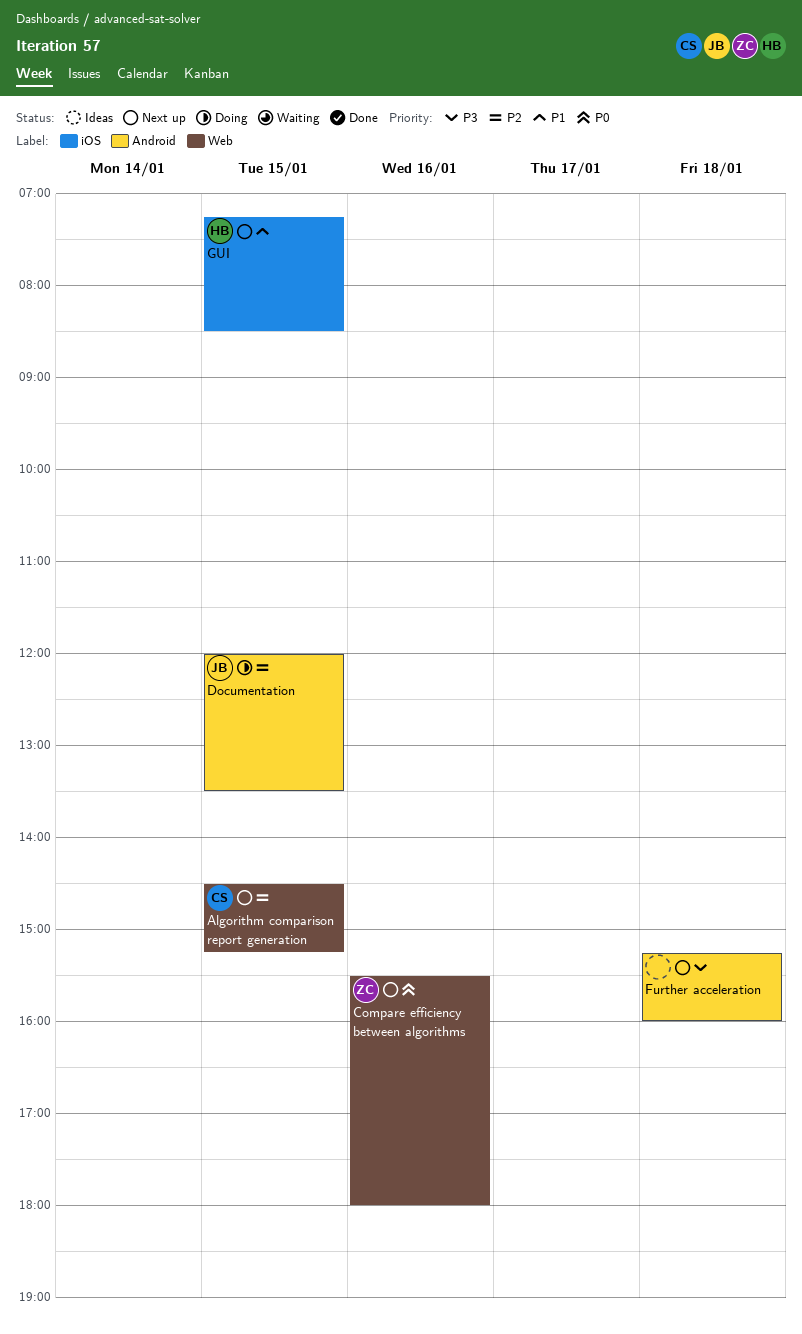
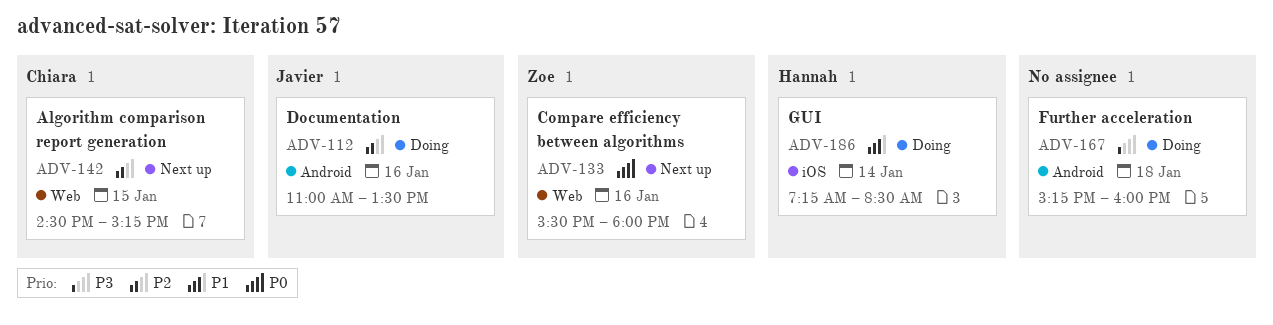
Documentation, day: Jan 15 -> Jan 16
Documentation, begins: 12:00 -> 11:00
Further acceleration, status: Next up -> Doing
GUI, status: Next up -> Doing
GUI, day: Jan 15 -> Jan 14

